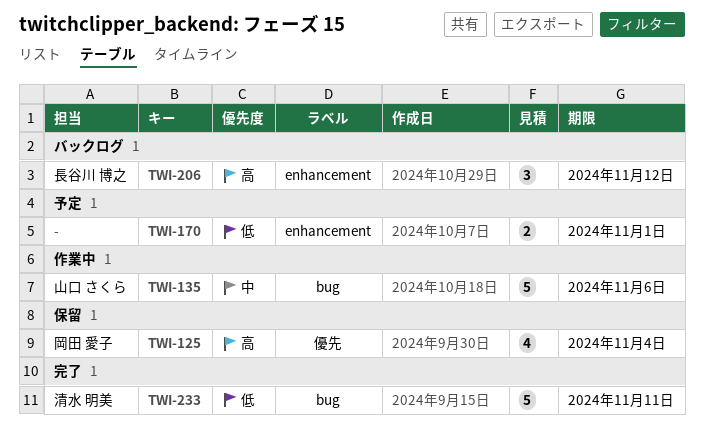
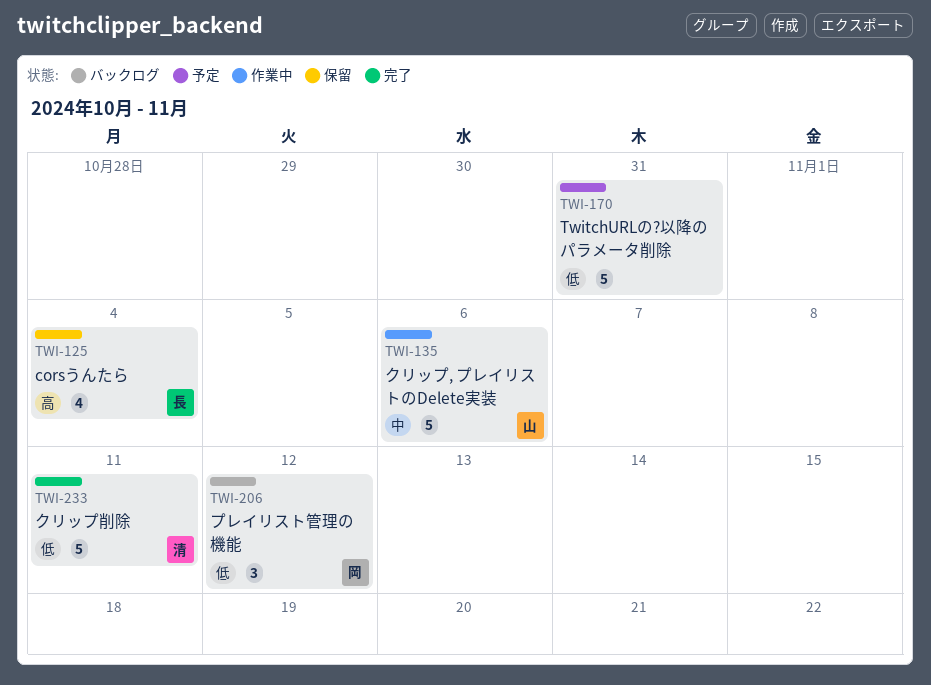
TWI-125, owner: 岡田 愛子 -> 長谷川 博之
TWI-170, estimate: 2 -> 5
TWI-170, due: Nov 1 -> Oct 31
TWI-206, owner: 長谷川 博之 -> 岡田 愛子
TWI-206, priority: 高 -> 低

